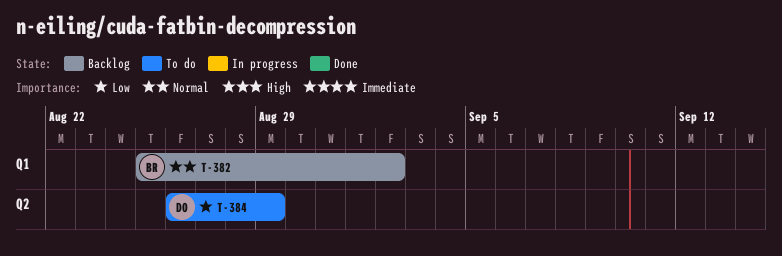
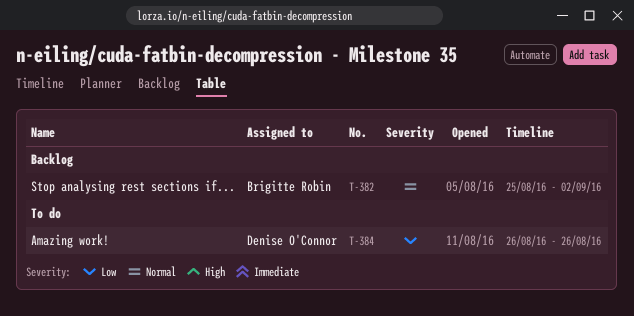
T-384, due: Aug 29 -> Aug 26

